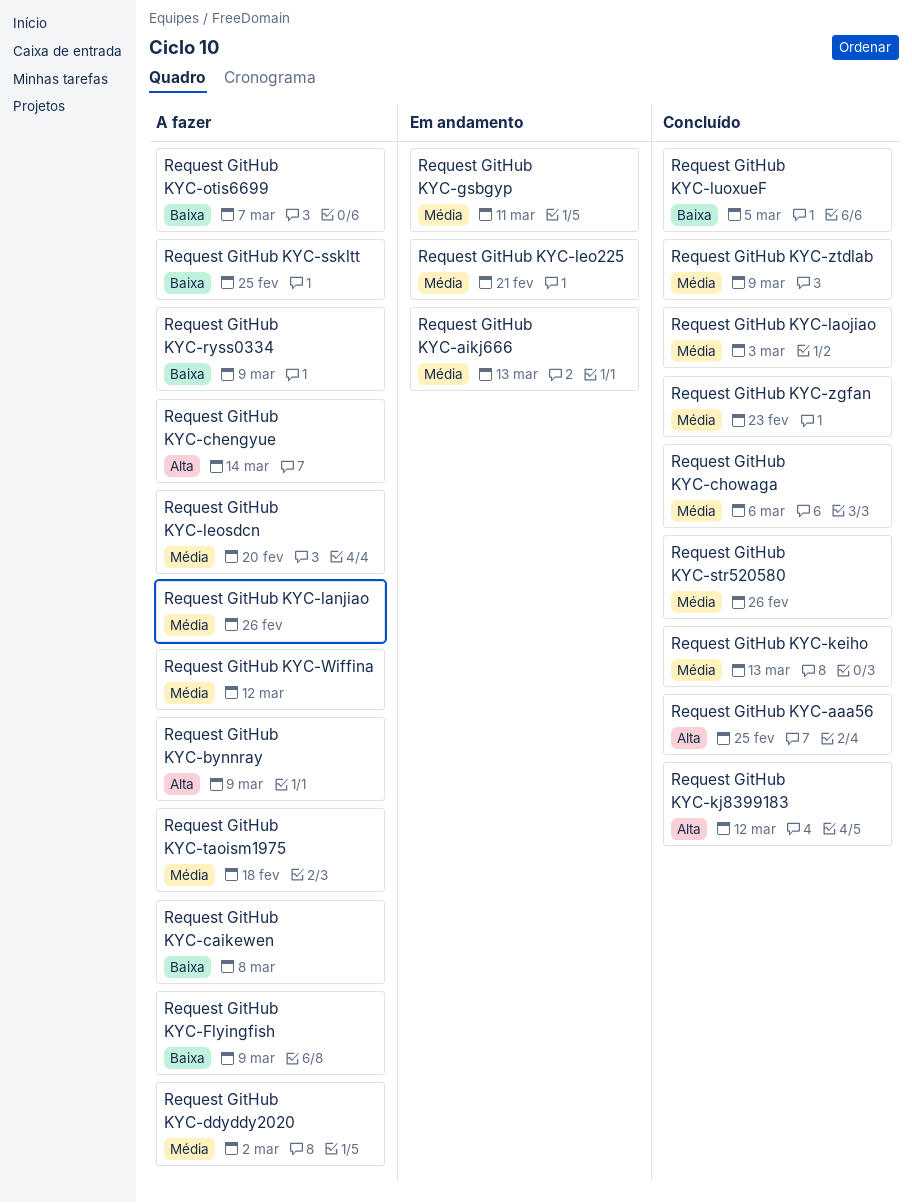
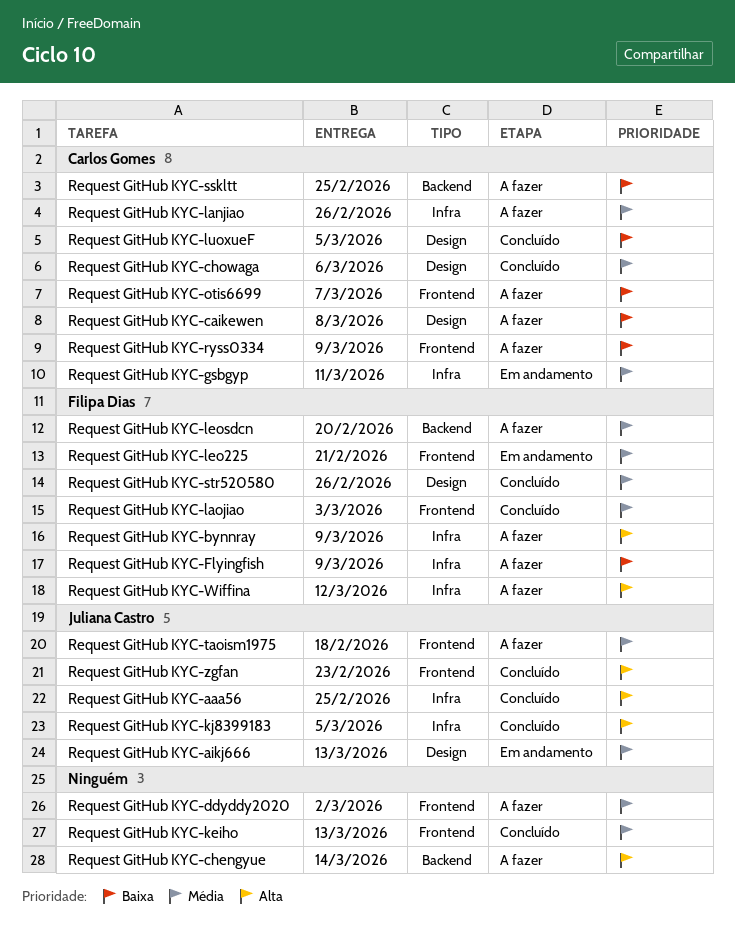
Request GitHub KYC-kj8399183, due: Mar 12 -> Mar 5
Request GitHub KYC-Wiffina, priority: Média -> Alta
Request GitHub KYC-zgfan, priority: Média -> Alta
Request GitHub KYC-ztdlab: present -> none

